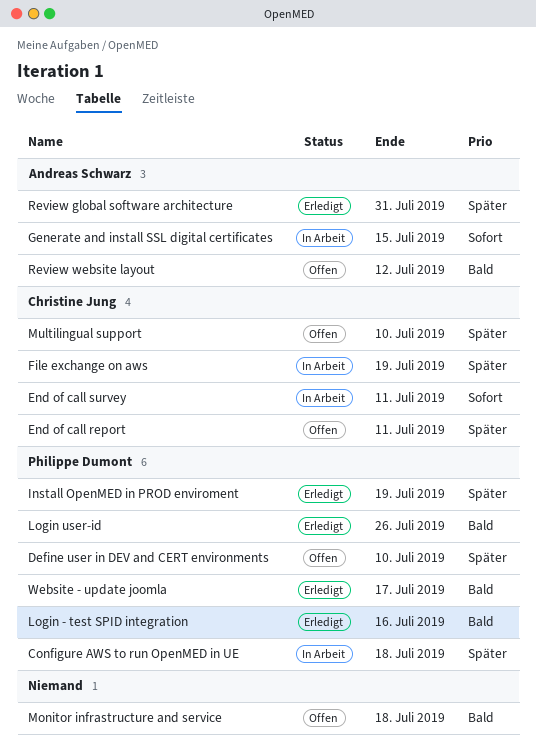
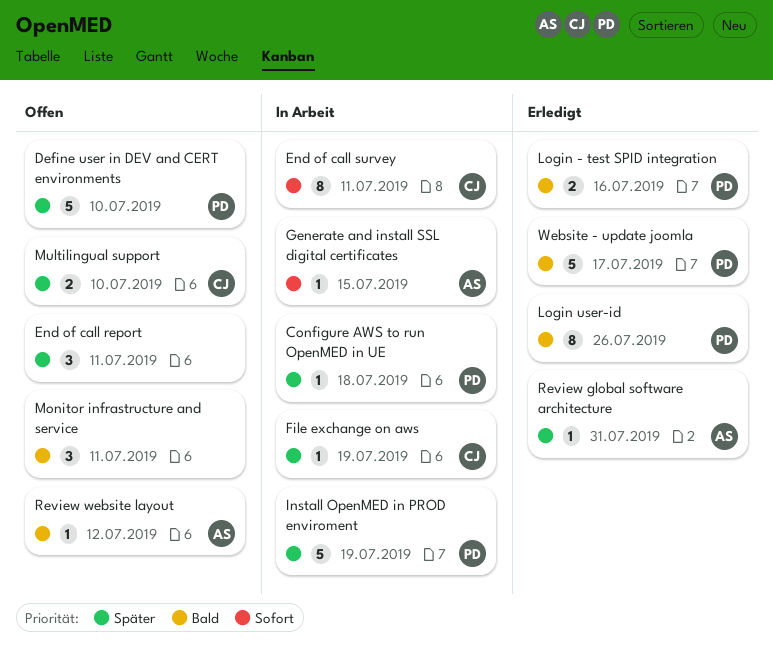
End of call report, owner: Christine Jung -> none
Install OpenMED in PROD enviroment, status: Erledigt -> In Arbeit
Monitor infrastructure and service, due: Jul 18 -> Jul 11

